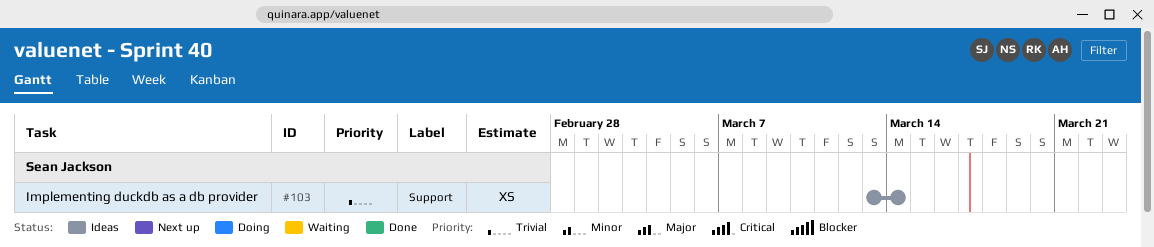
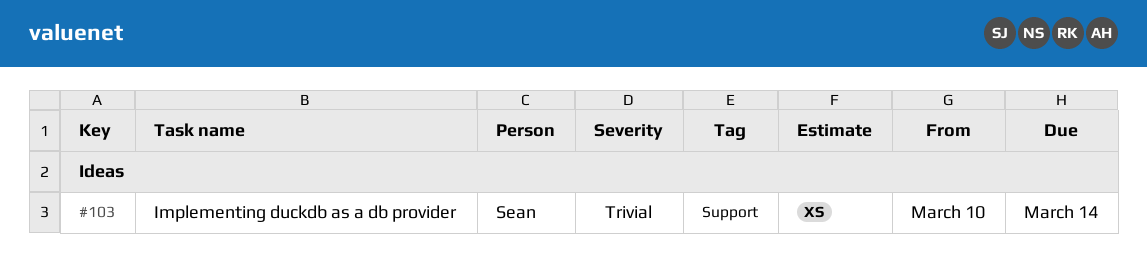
#103, start: Mar 13 -> Mar 10

